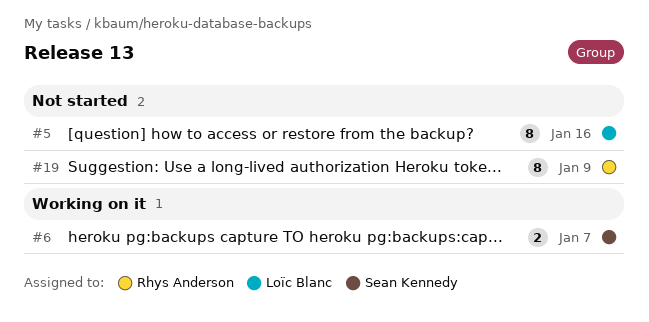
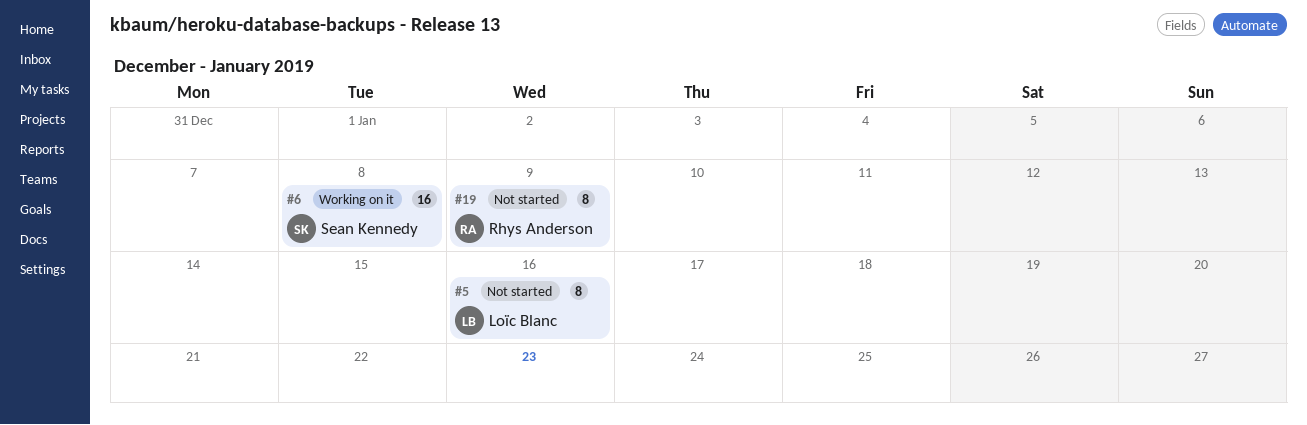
#6, estimate: 2 -> 16
#6, due: Jan 7 -> Jan 8

